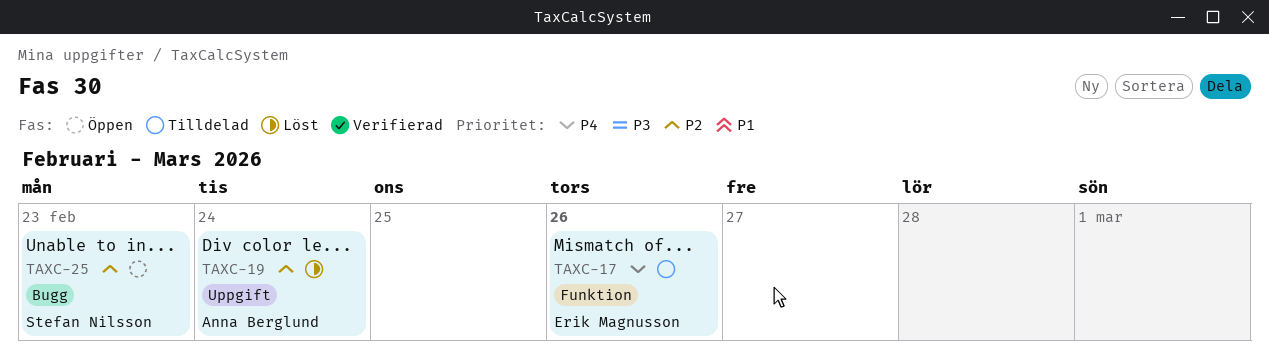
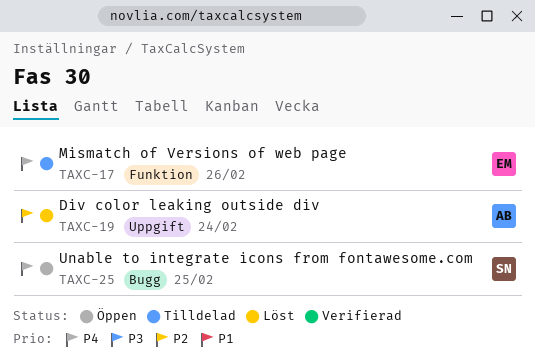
TAXC-25, priority: P2 -> P4
TAXC-25, due: Feb 23 -> Feb 25

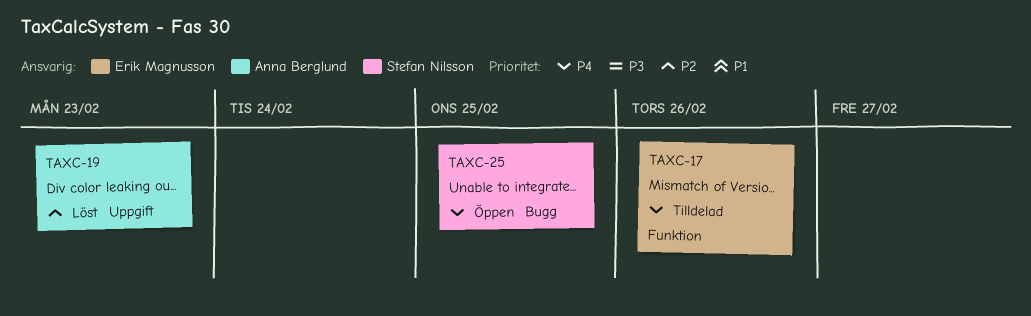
TAXC-19, due: Feb 24 -> Feb 23

